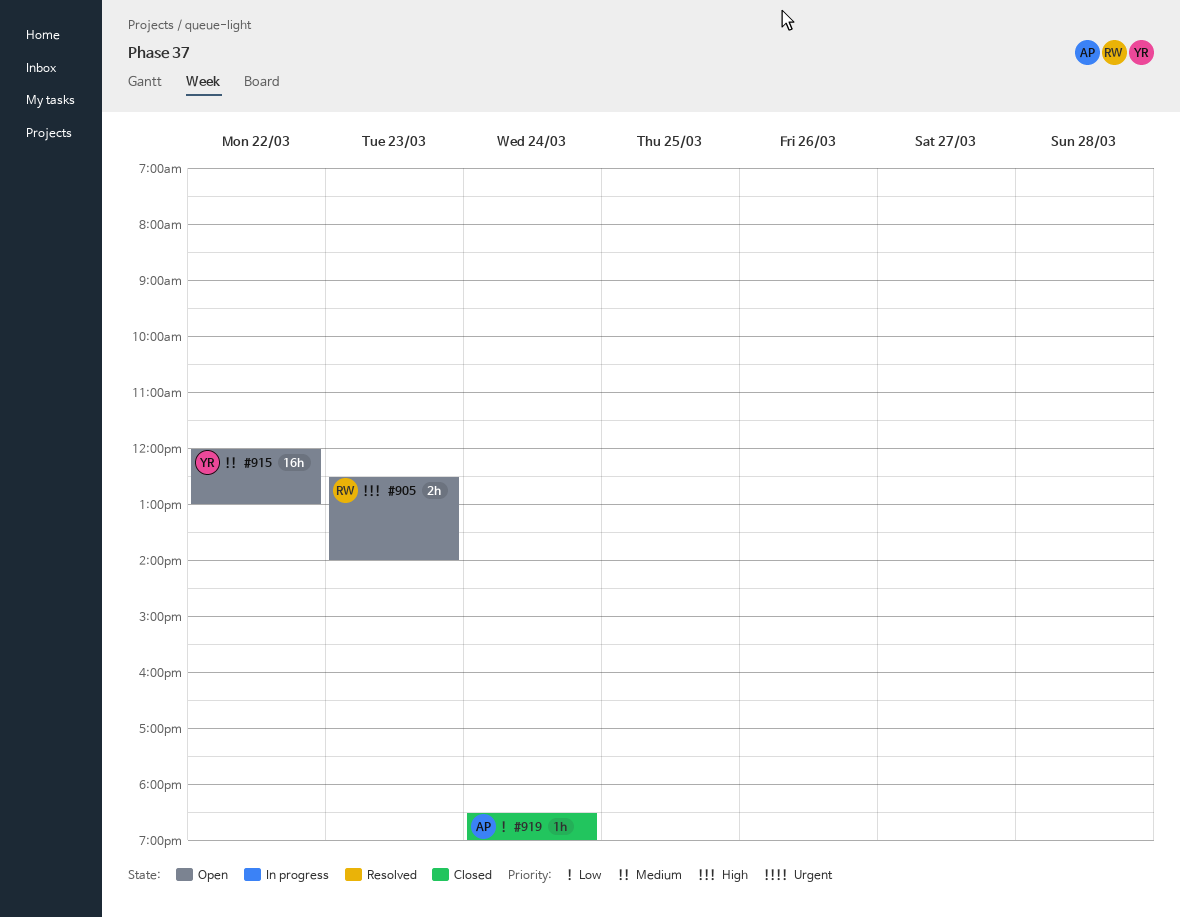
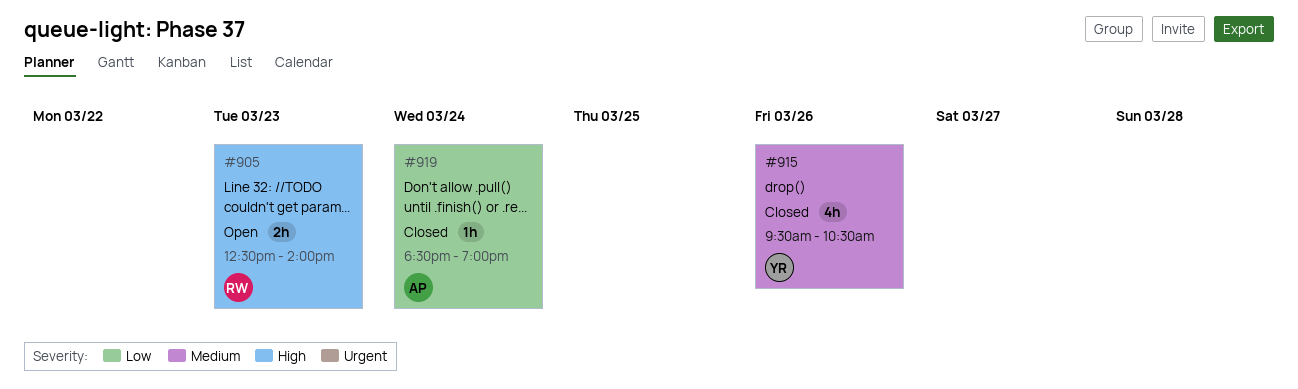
#915, status: Open -> Closed
#915, estimate: 16h -> 4h
#915, day: Mar 22 -> Mar 26
#915, begins: 12:00 -> 09:30
#915, ends: 13:00 -> 10:30

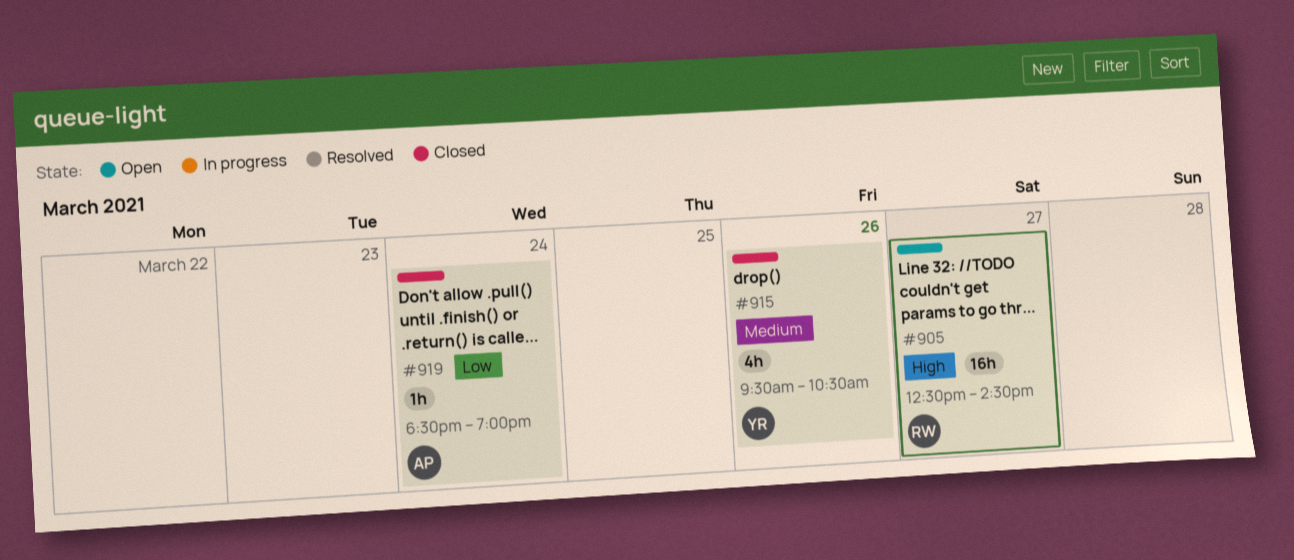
#905, estimate: 2h -> 16h
#905, day: Mar 23 -> Mar 27
#905, ends: 14:00 -> 14:30

